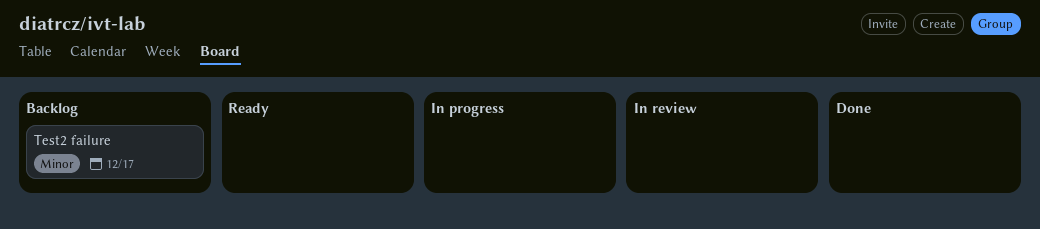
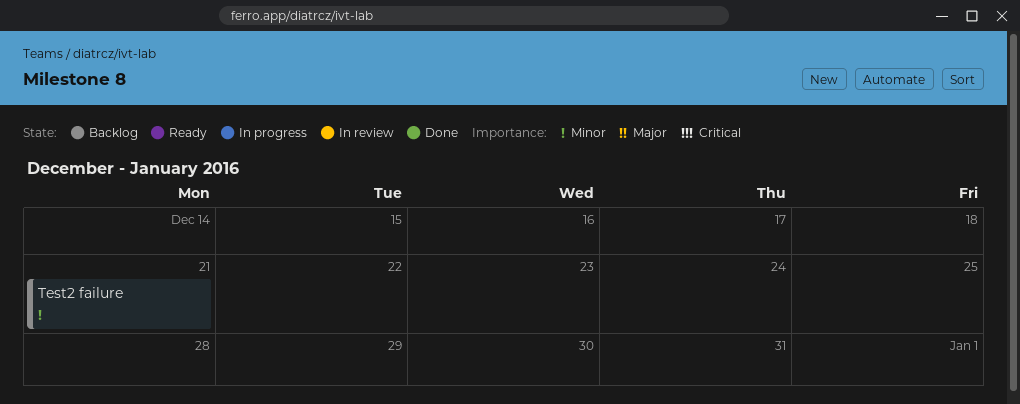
Test2 failure, due: Dec 17 -> Dec 21

